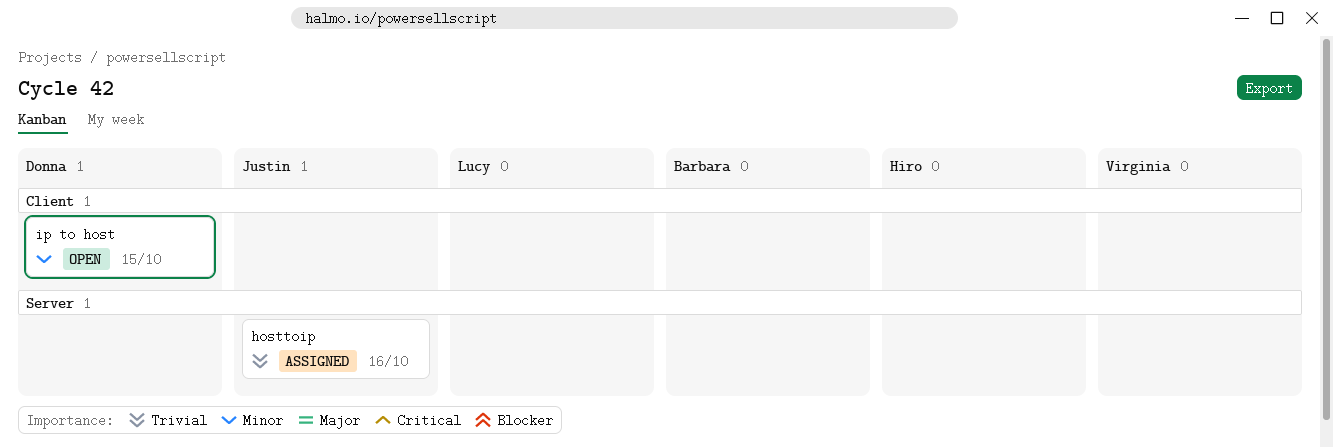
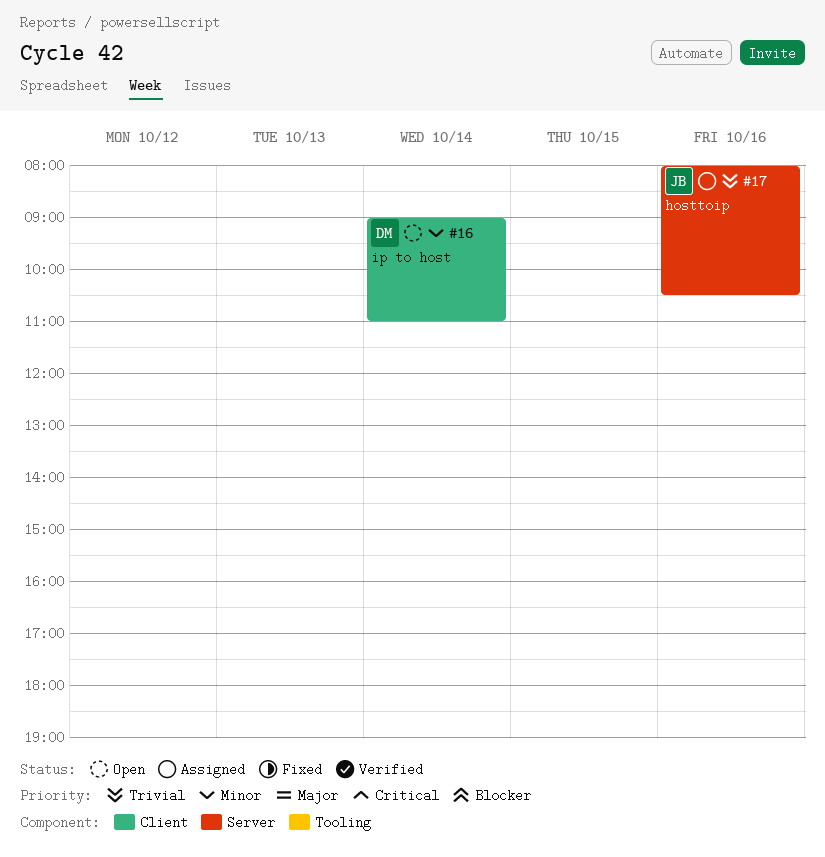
ip to host, day: Oct 15 -> Oct 14

